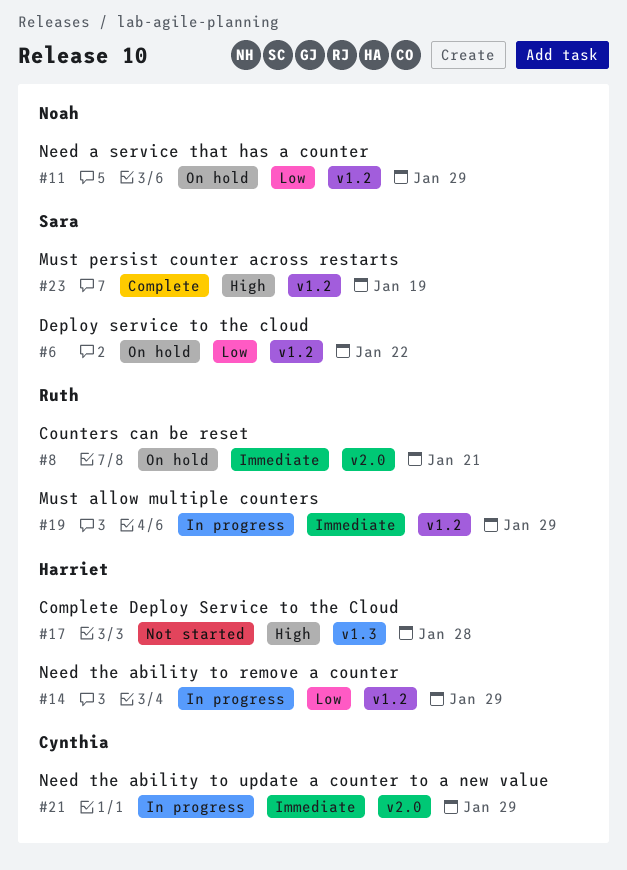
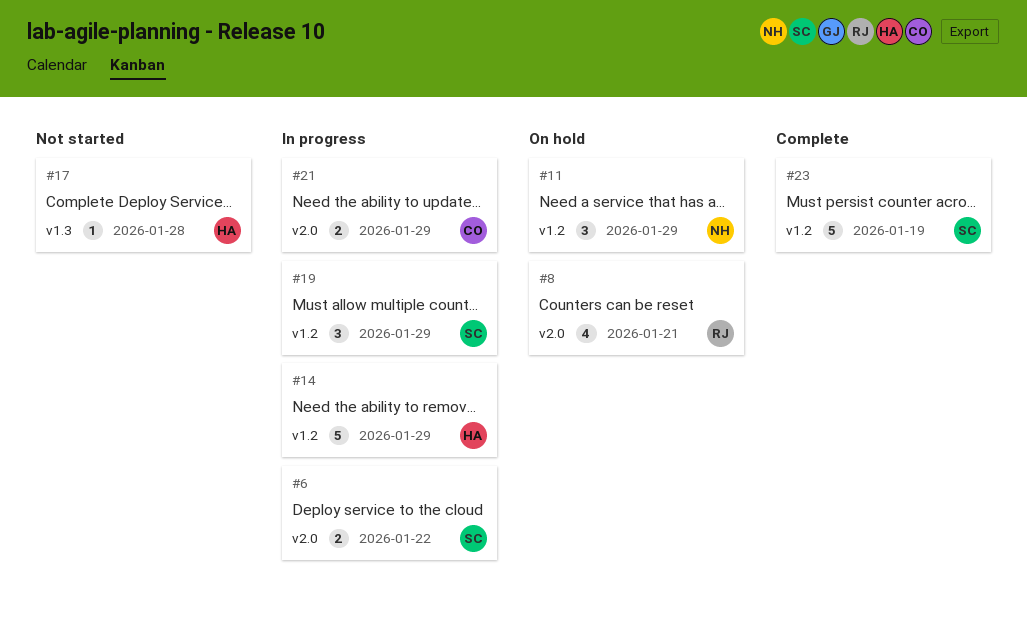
#6, status: On hold -> In progress
#6, label: v1.2 -> v2.0
#19, owner: Ruth -> Sara

